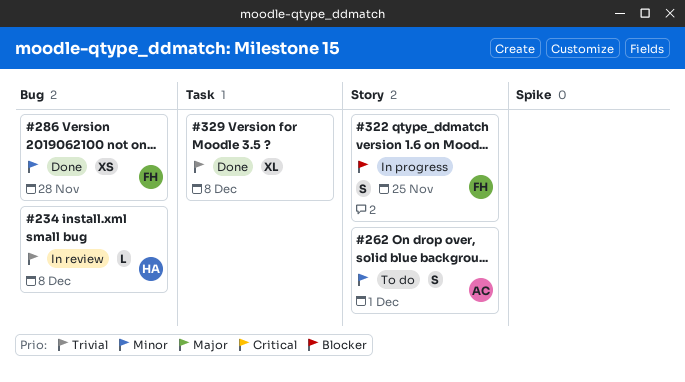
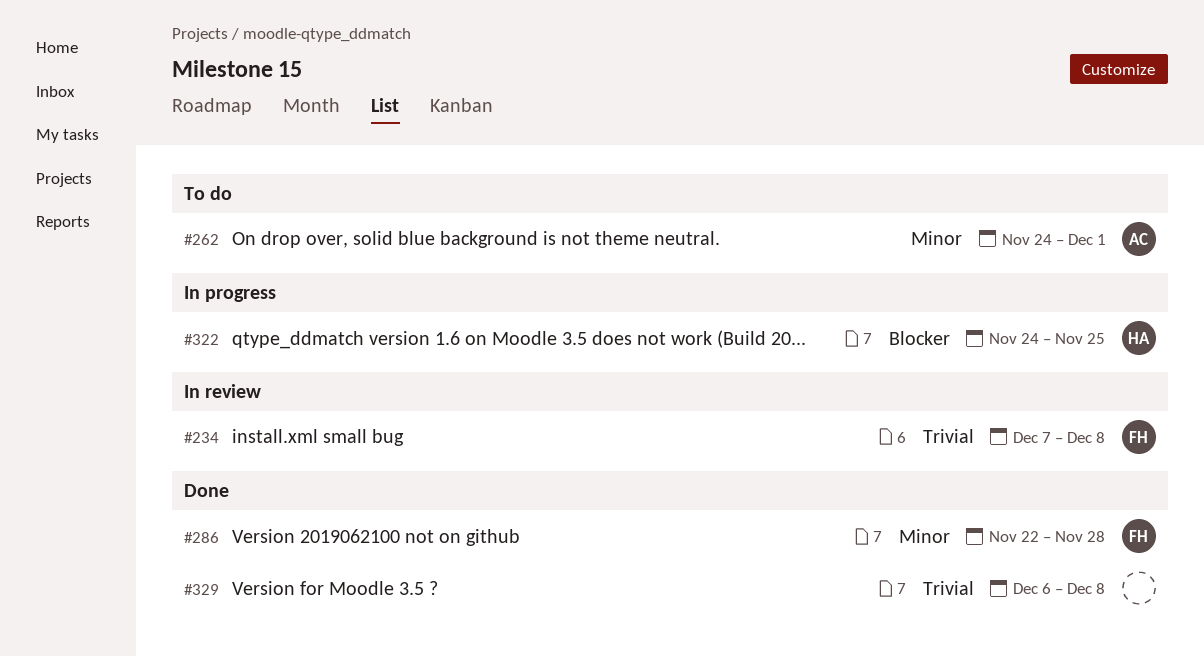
#234, owner: HA -> FH
#322, owner: FH -> HA

